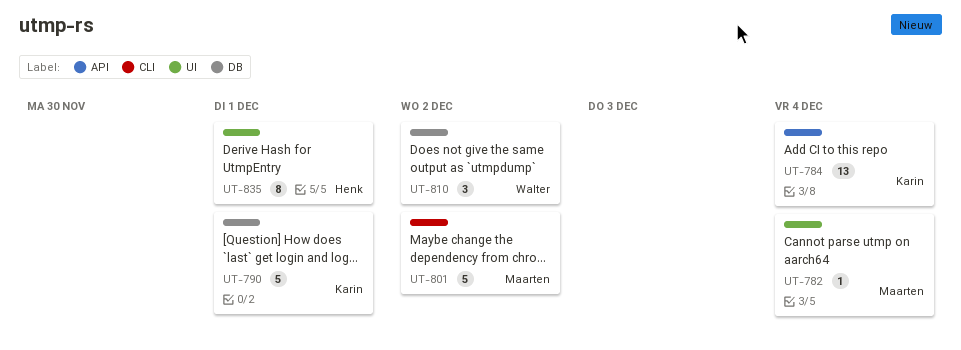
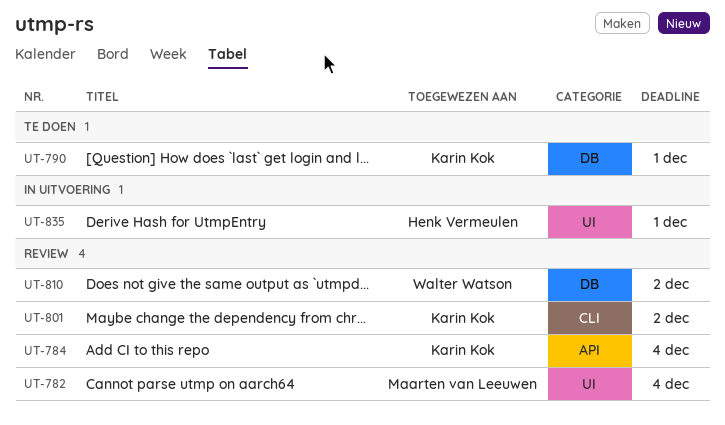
UT-801, owner: Maarten van Leeuwen -> Karin Kok

